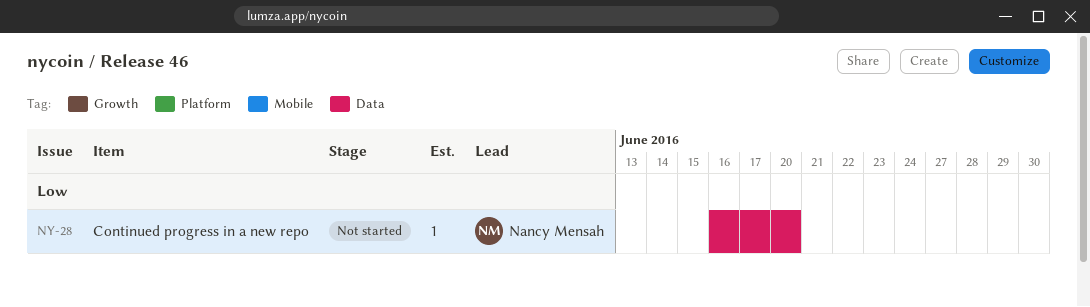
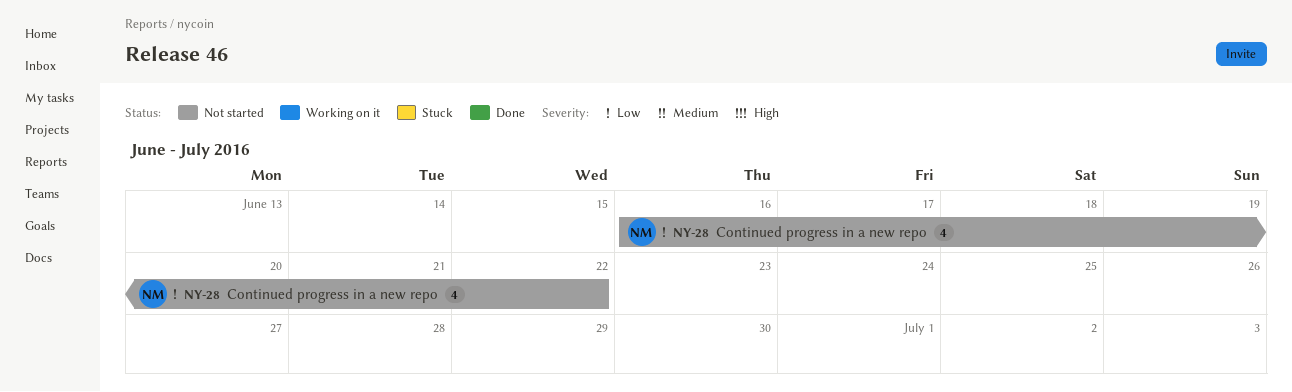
NY-28, estimate: 1 -> 4
NY-28, due: Jun 20 -> Jun 22

